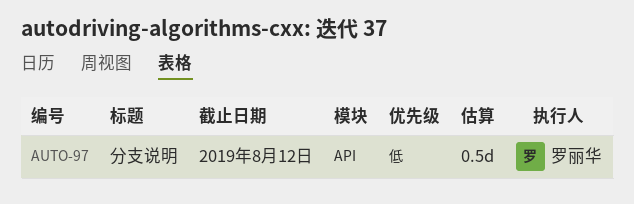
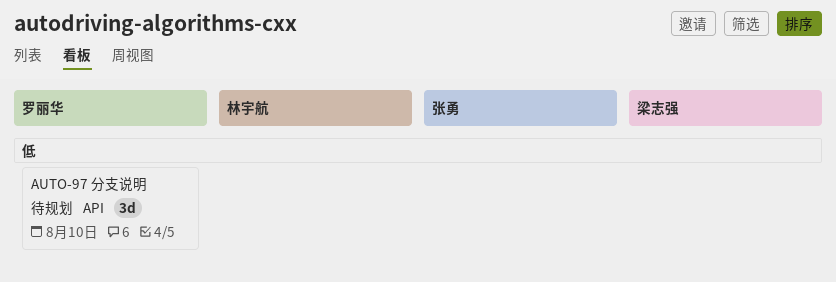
AUTO-97, estimate: 0.5d -> 3d
AUTO-97, due: Aug 12 -> Aug 10

